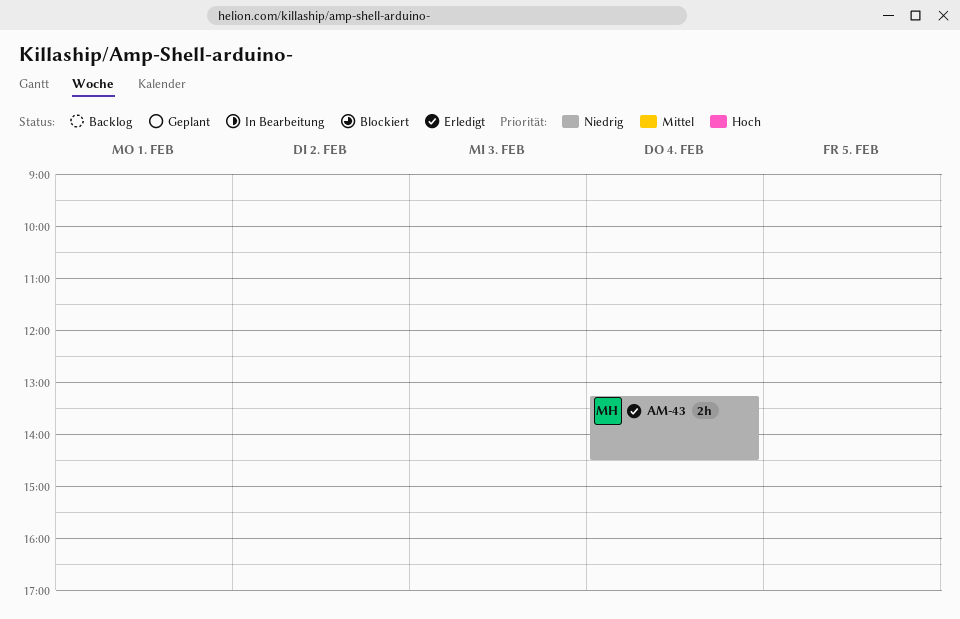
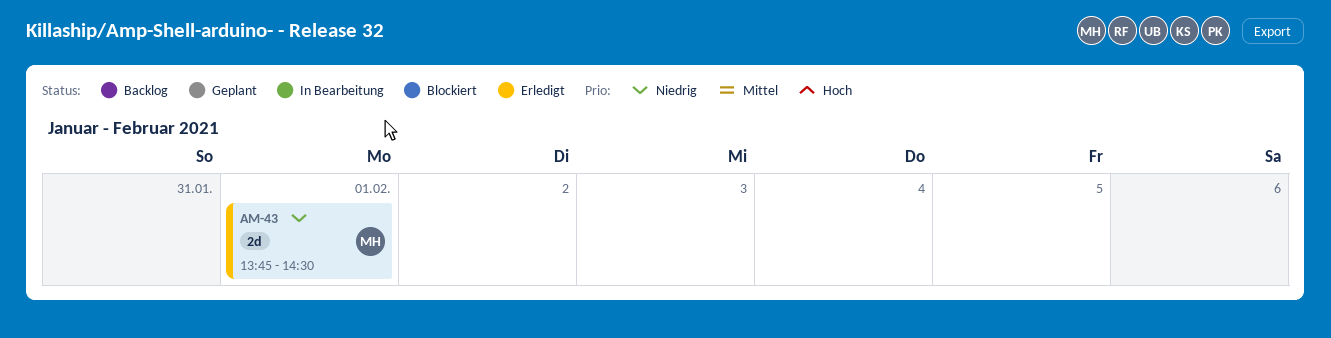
AM-43, estimate: 2h -> 2d
AM-43, day: Feb 4 -> Feb 1
AM-43, begins: 13:15 -> 13:45

